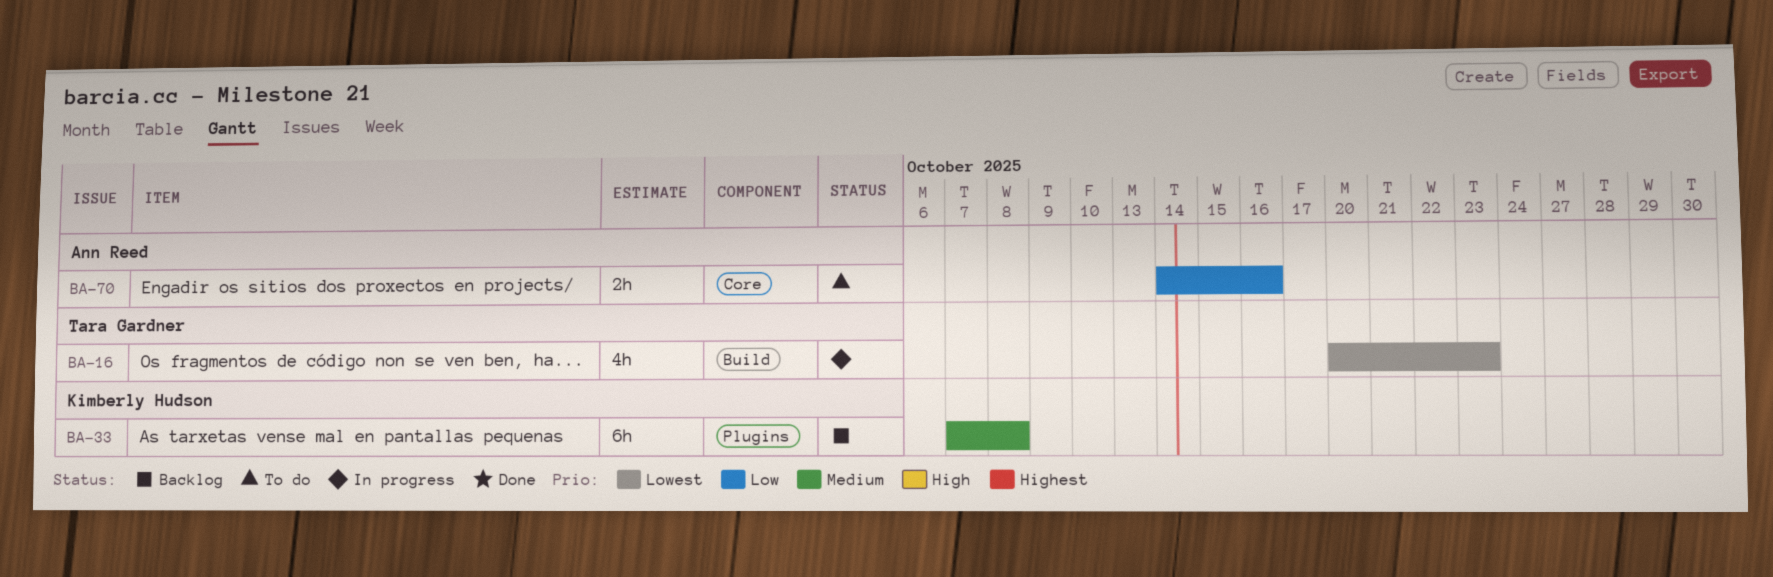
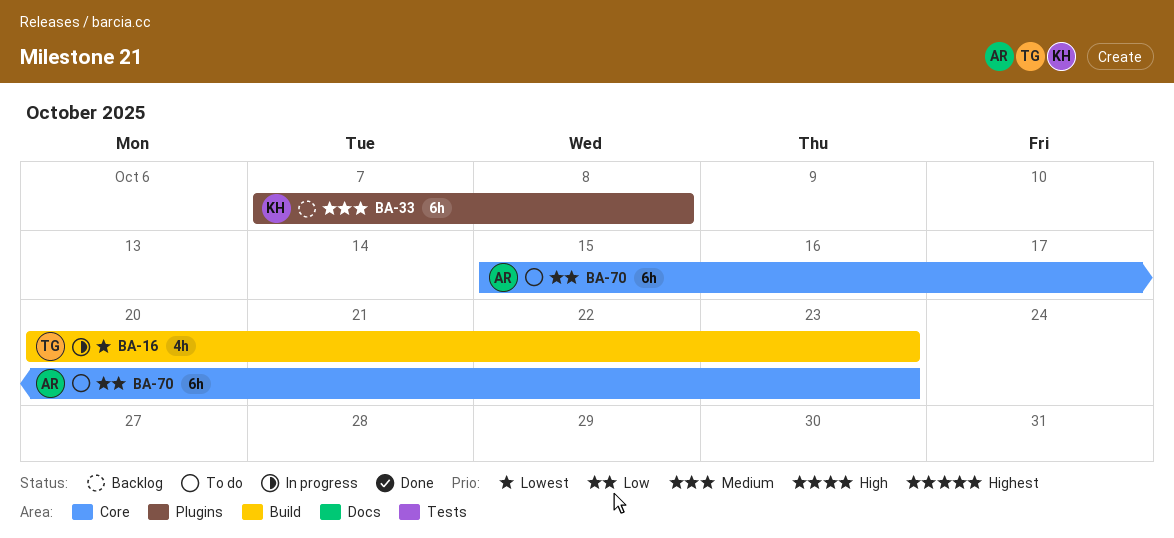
BA-70, estimate: 2h -> 6h
BA-70, start: Oct 14 -> Oct 15
BA-70, due: Oct 16 -> Oct 23

